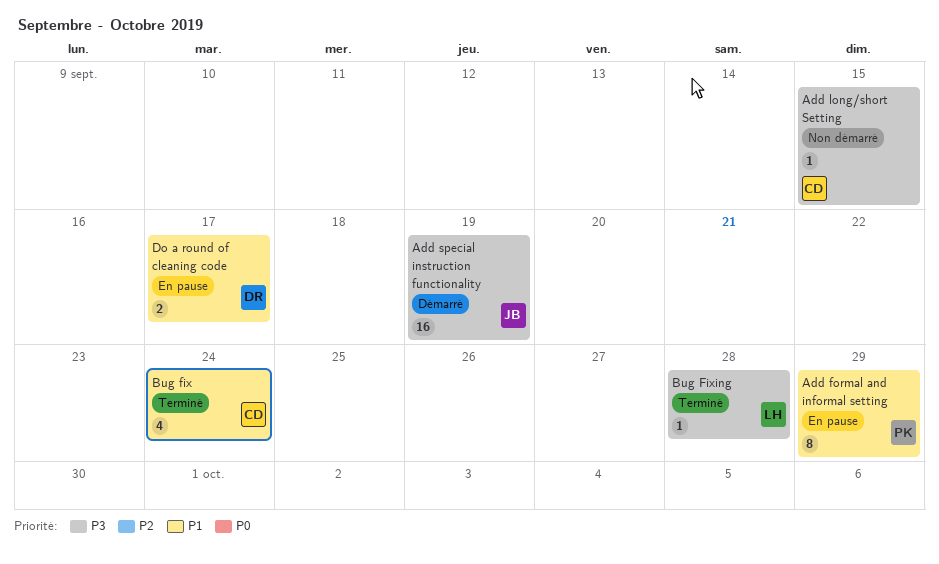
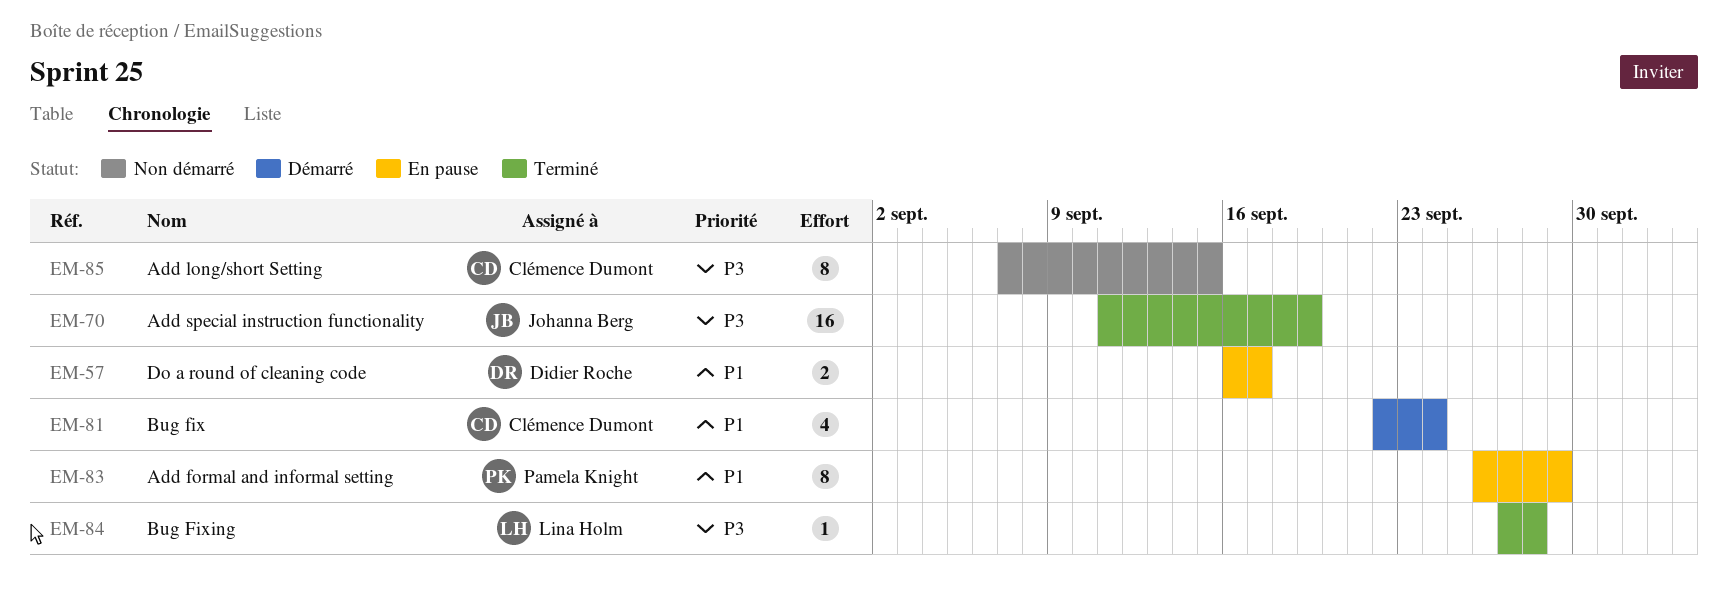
Add long/short Setting, estimate: 1 -> 8
Add special instruction functionality, status: Démarré -> Terminé
Bug fix, status: Terminé -> Démarré

